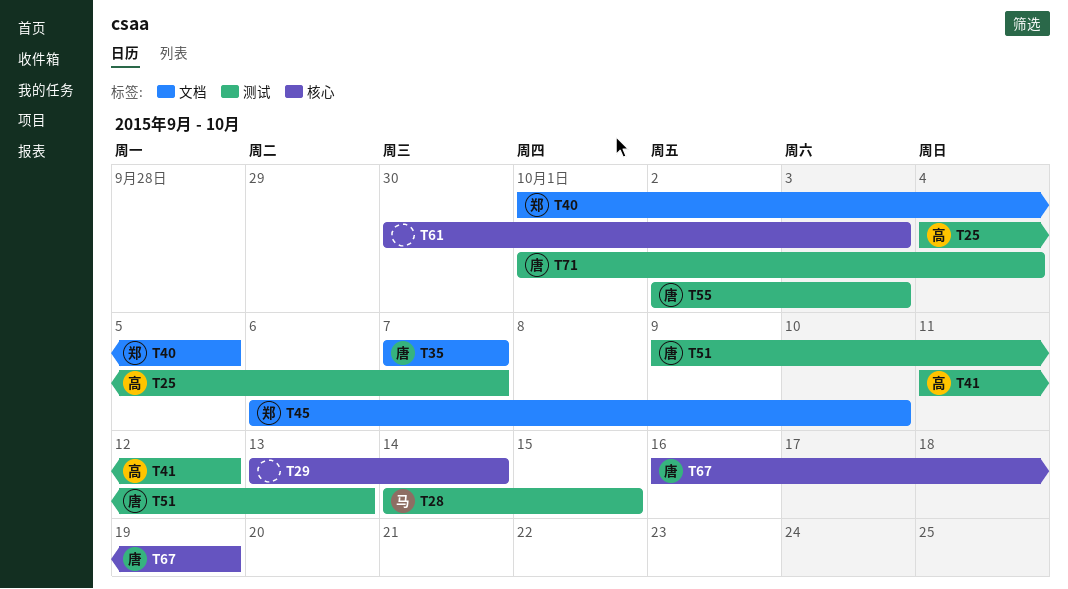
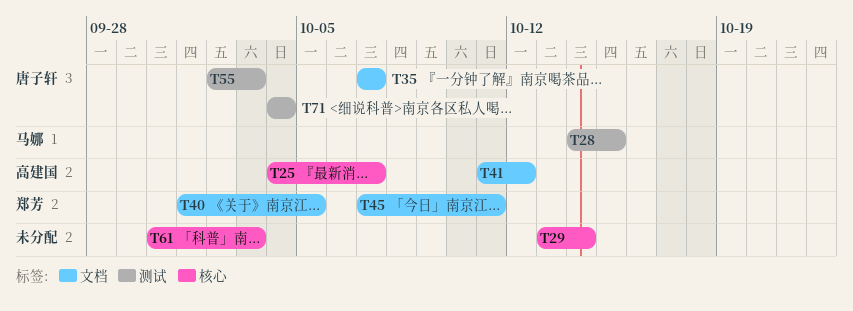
T25, label: 测试 -> 核心
T41, label: 测试 -> 文档
T45, start: Oct 6 -> Oct 7
T45, due: Oct 10 -> Oct 11
T51: present -> none
T67: present -> none
T71, start: Oct 1 -> Oct 4

